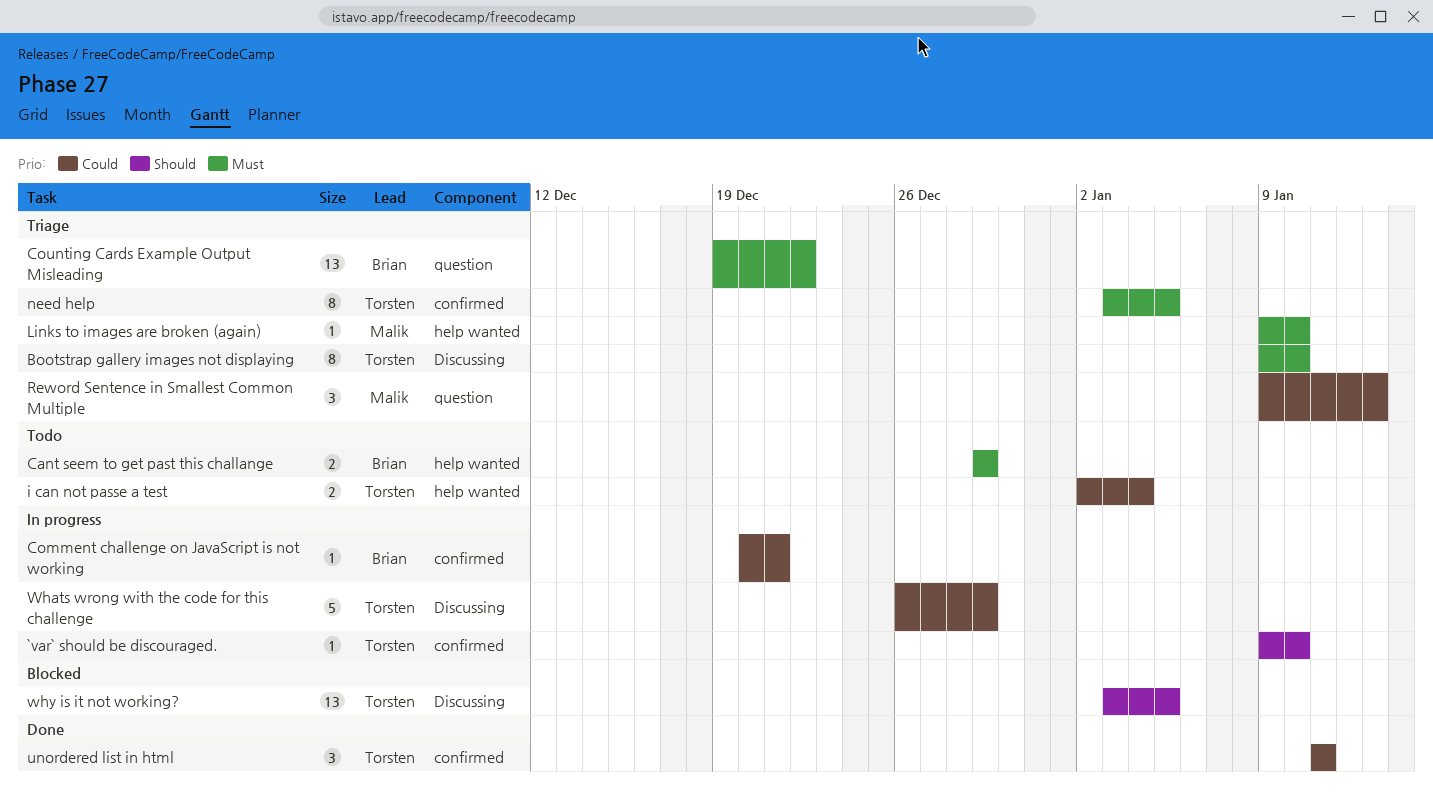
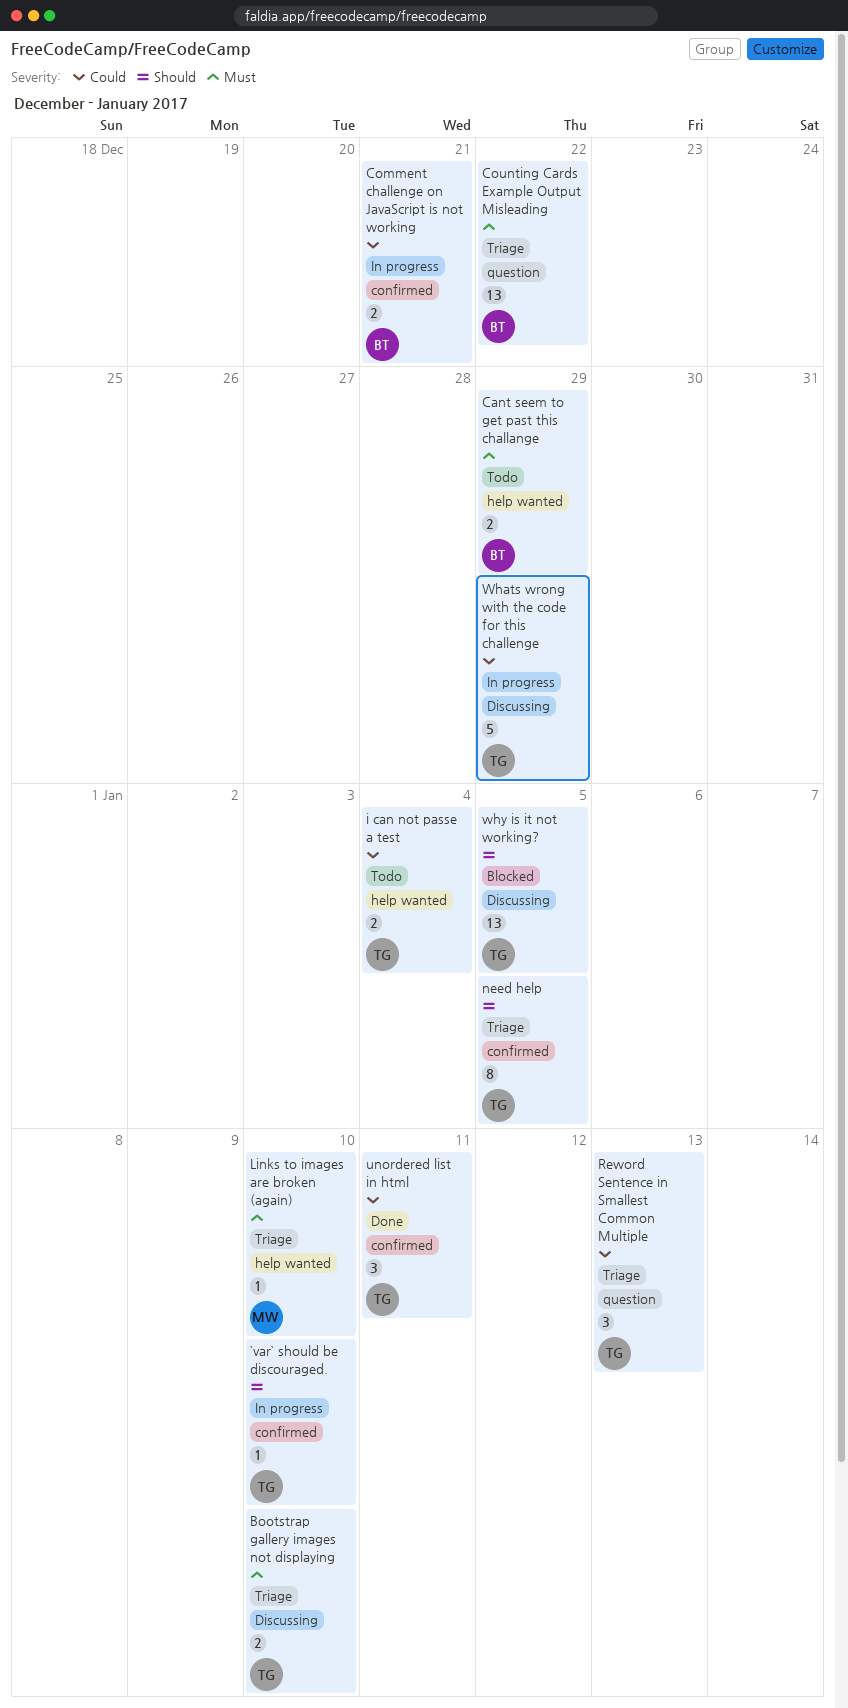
Bootstrap gallery images not displaying, estimate: 8 -> 2
Comment challenge on JavaScript is not working, estimate: 1 -> 2
need help, priority: Must -> Should
Reword Sentence in Smallest Common Multiple, owner: Malik -> Torsten

